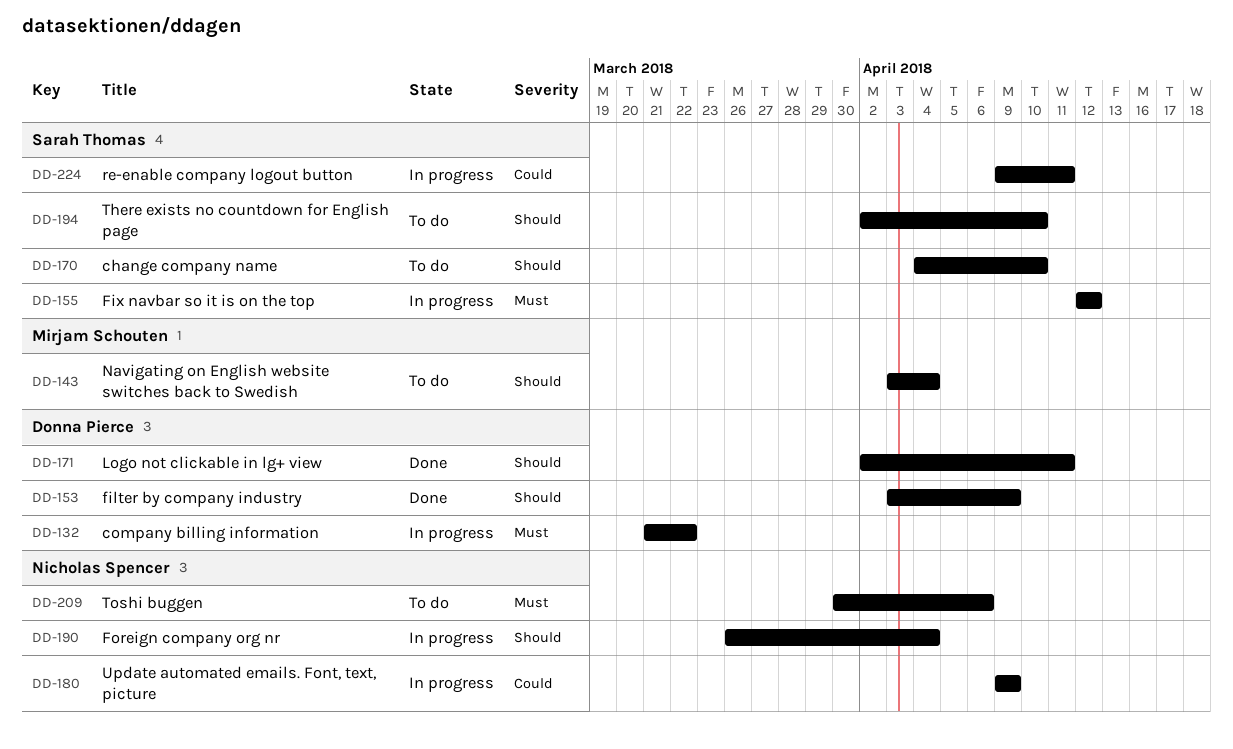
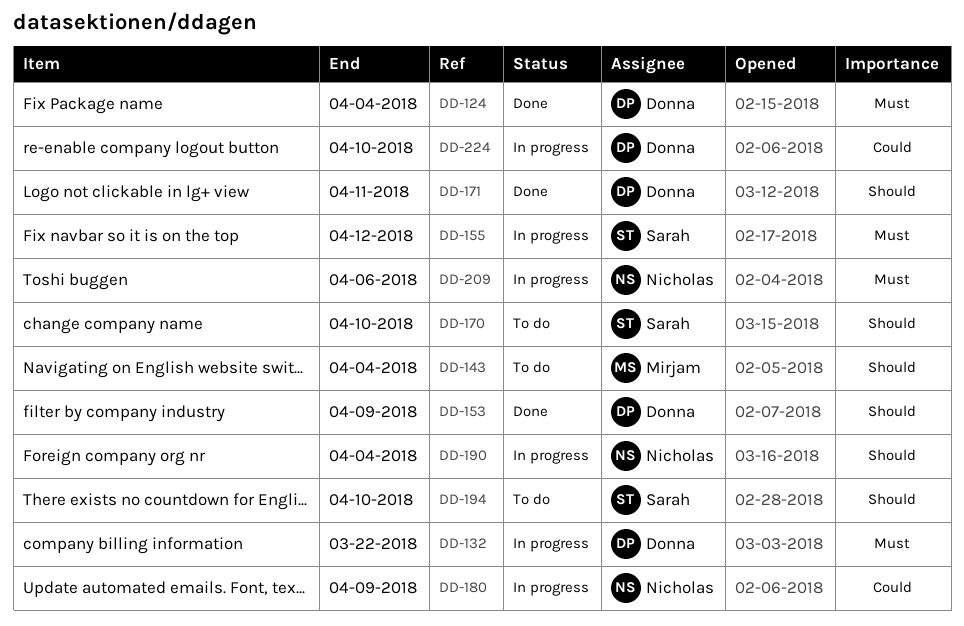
DD-124: none -> present
DD-209, status: To do -> In progress
DD-224, owner: Sarah Thomas -> Donna Pierce
DD-224, due: Apr 11 -> Apr 10

